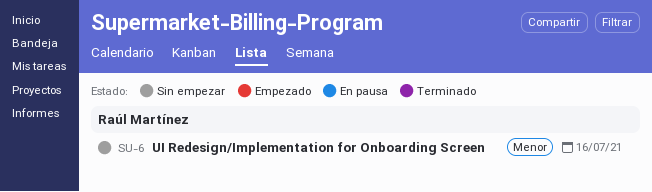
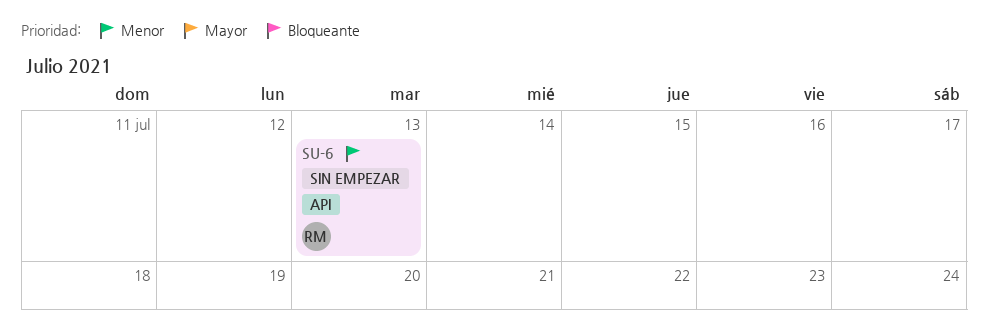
SU-6, due: Jul 16 -> Jul 13

